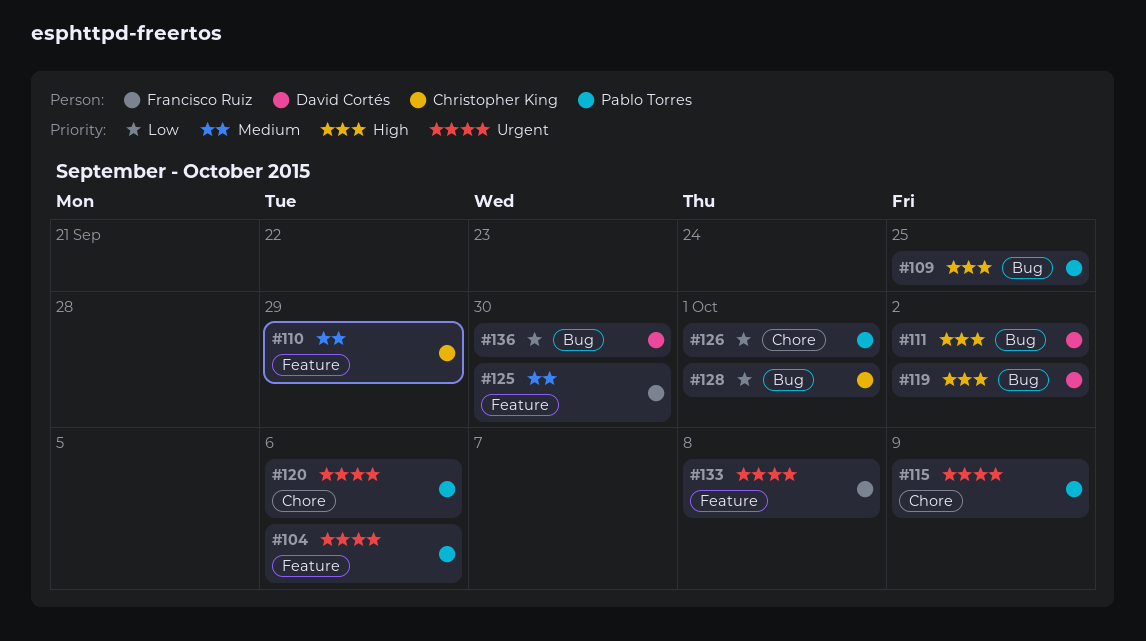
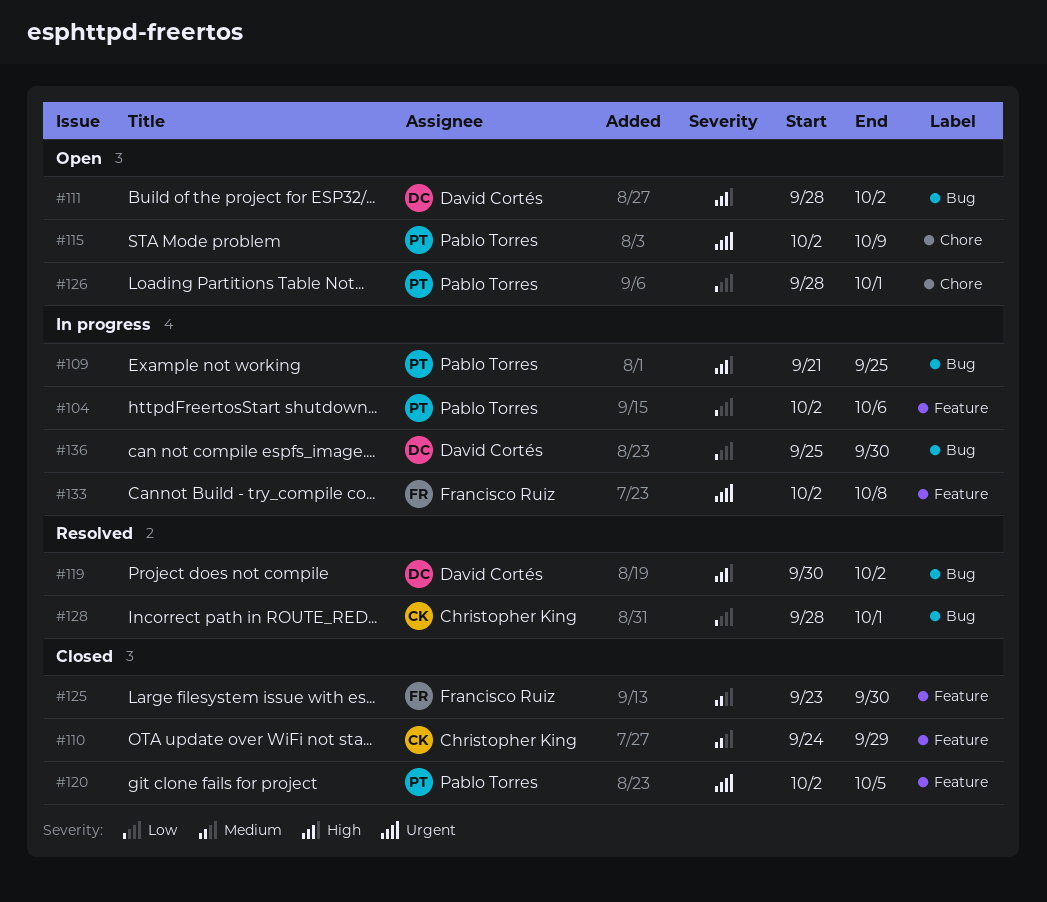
#104, priority: Urgent -> Low
#120, label: Chore -> Feature
#120, due: Oct 6 -> Oct 5

